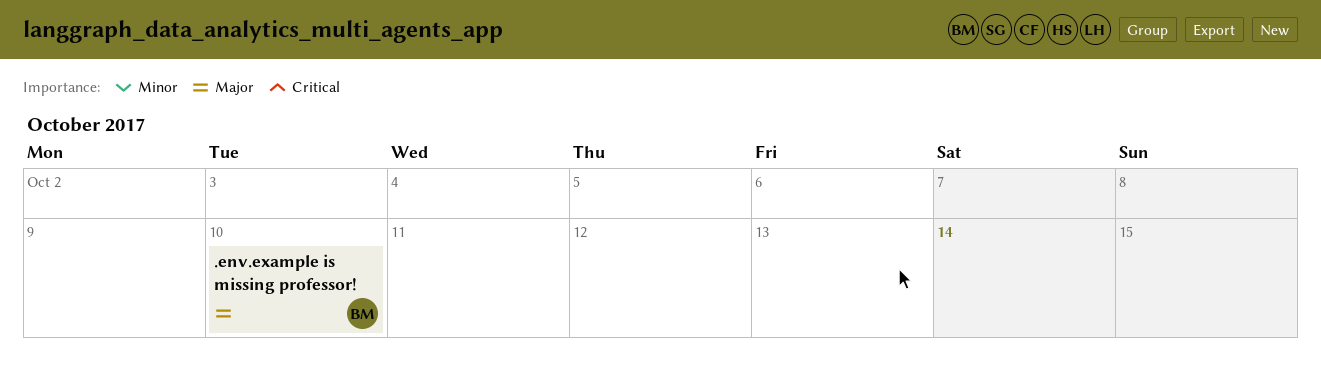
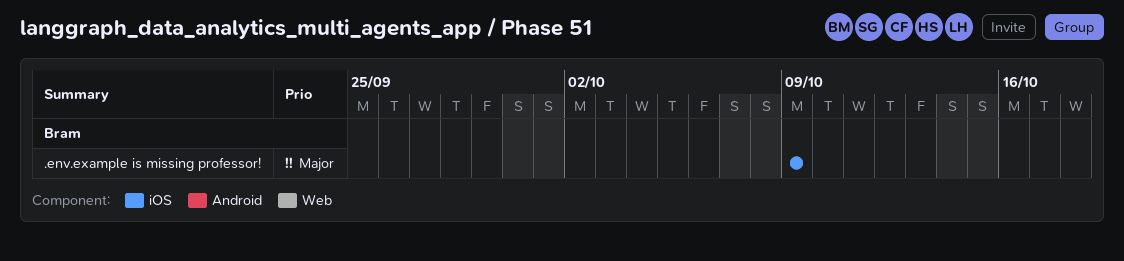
.env.example is missing professor!, due: Oct 10 -> Oct 9

